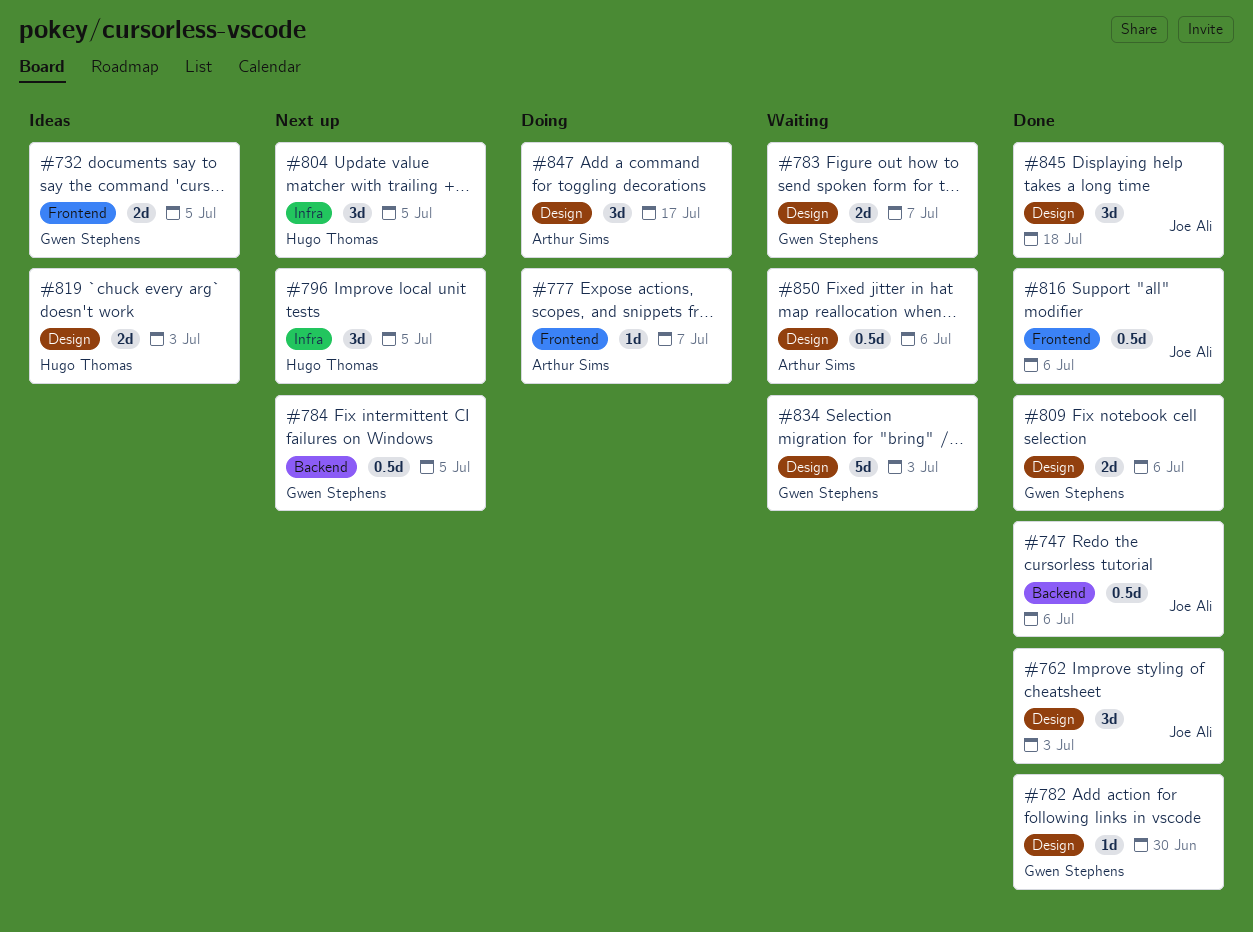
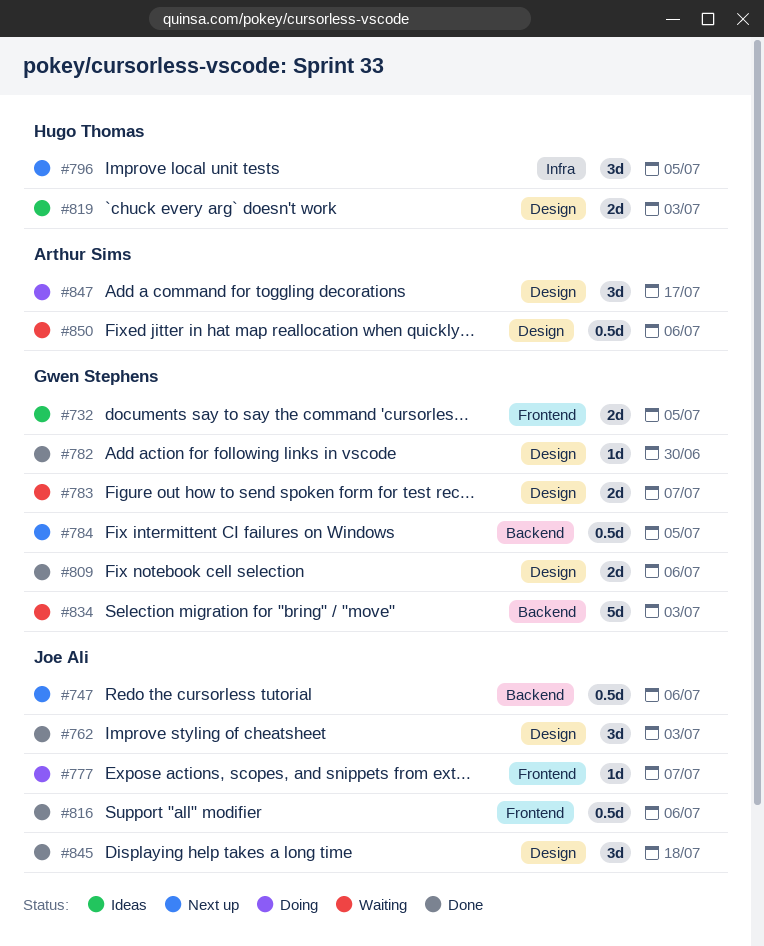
#747, status: Done -> Next up
#777, owner: Arthur Sims -> Joe Ali
#804: present -> none
#834, label: Design -> Backend

